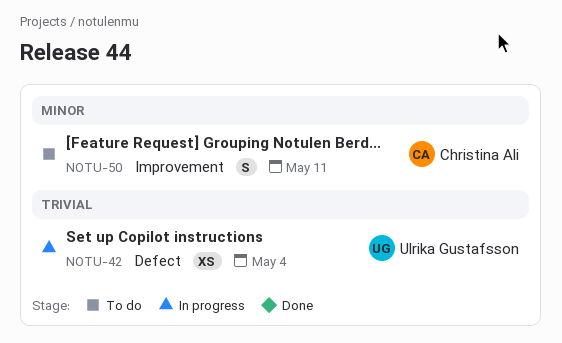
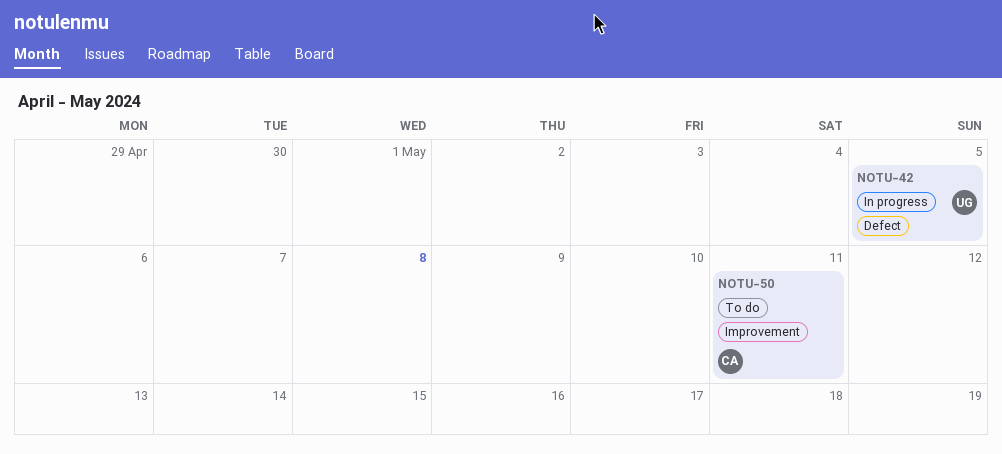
NOTU-42, due: May 4 -> May 5

